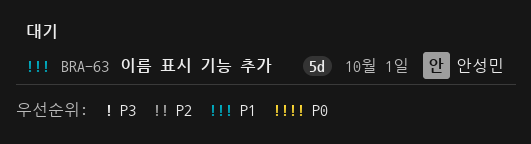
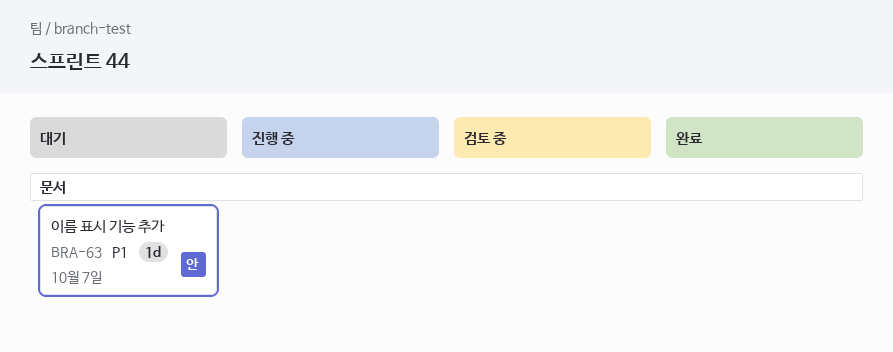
BRA-63, estimate: 5d -> 1d
BRA-63, due: Oct 1 -> Oct 7

